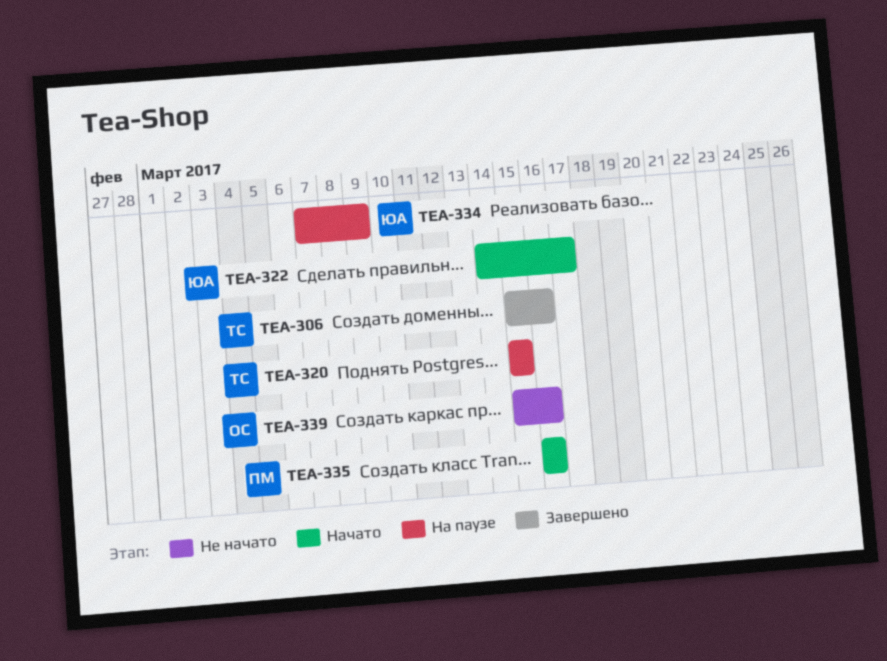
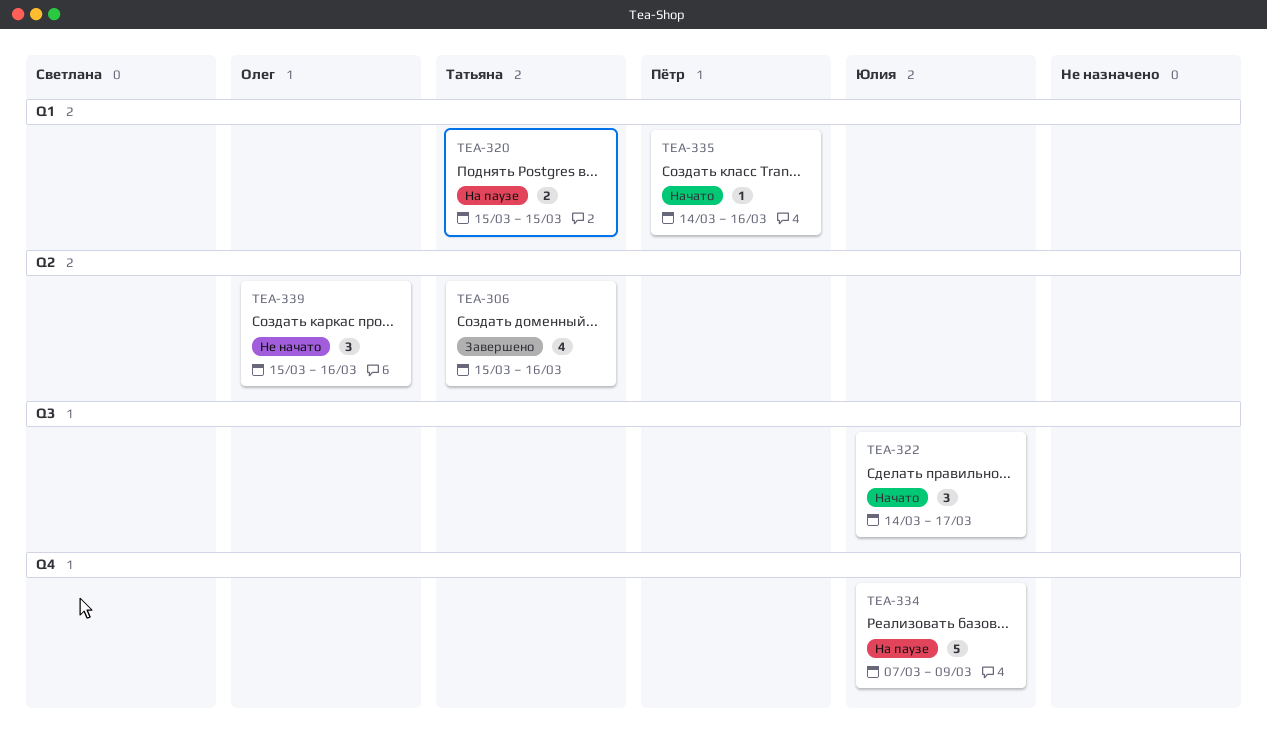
TEA-335, start: Mar 16 -> Mar 14

